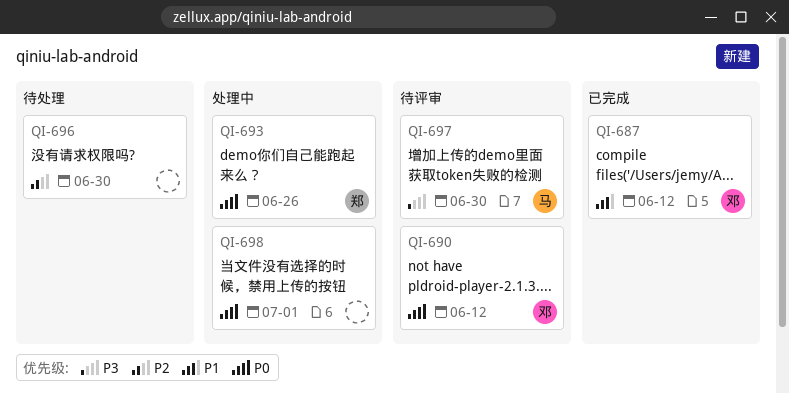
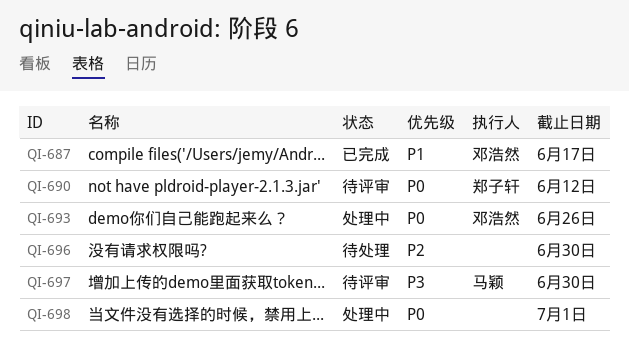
QI-687, due: Jun 12 -> Jun 17
QI-690, owner: 邓浩然 -> 郑子轩
QI-693, owner: 郑子轩 -> 邓浩然

